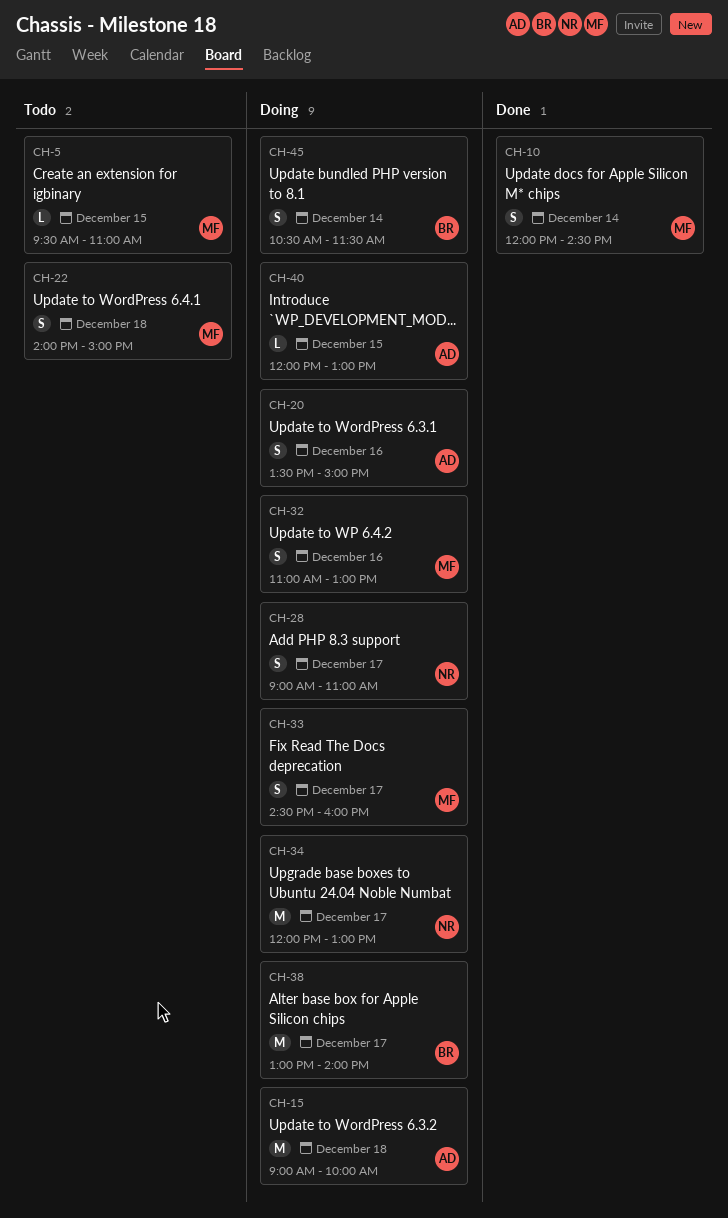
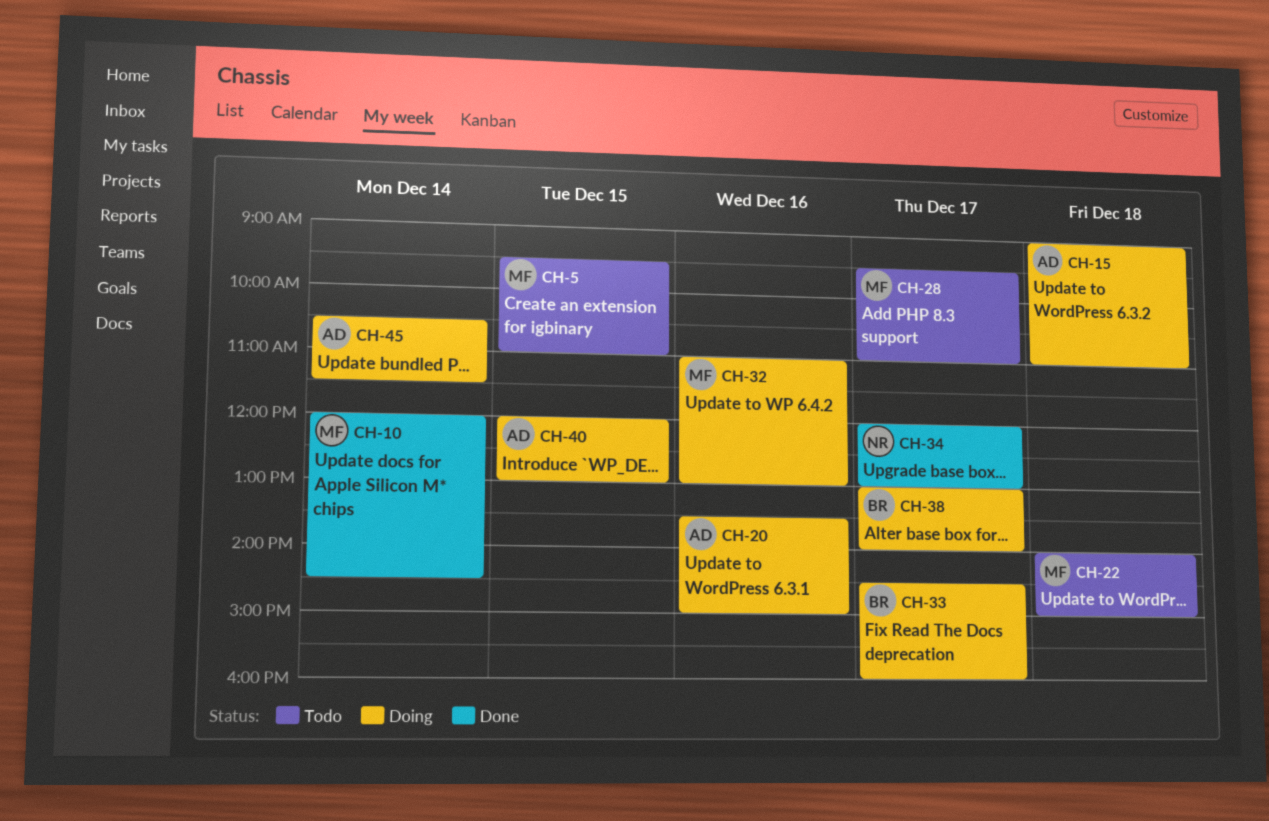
CH-15, ends: 10:00 -> 11:00
CH-28, status: Doing -> Todo
CH-28, owner: NR -> MF
CH-28, begins: 09:00 -> 09:30
CH-33, owner: MF -> BR
CH-34, status: Doing -> Done
CH-45, owner: BR -> AD

